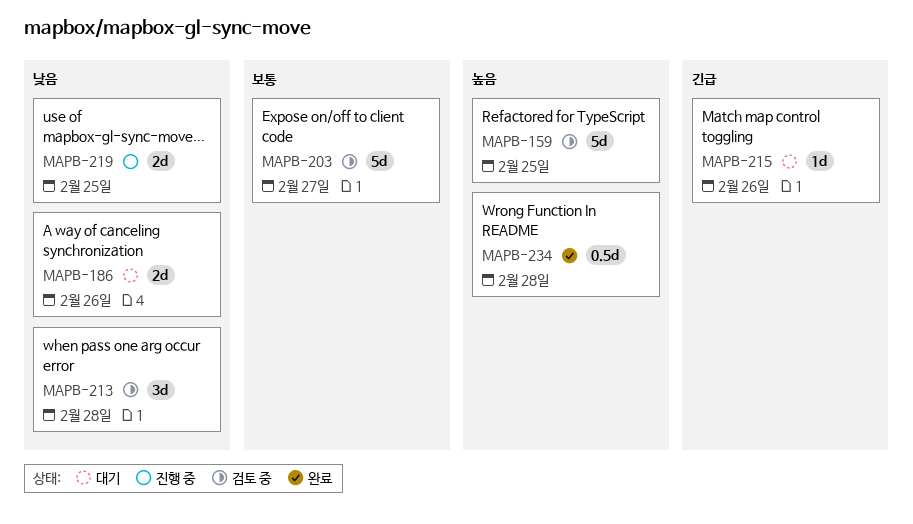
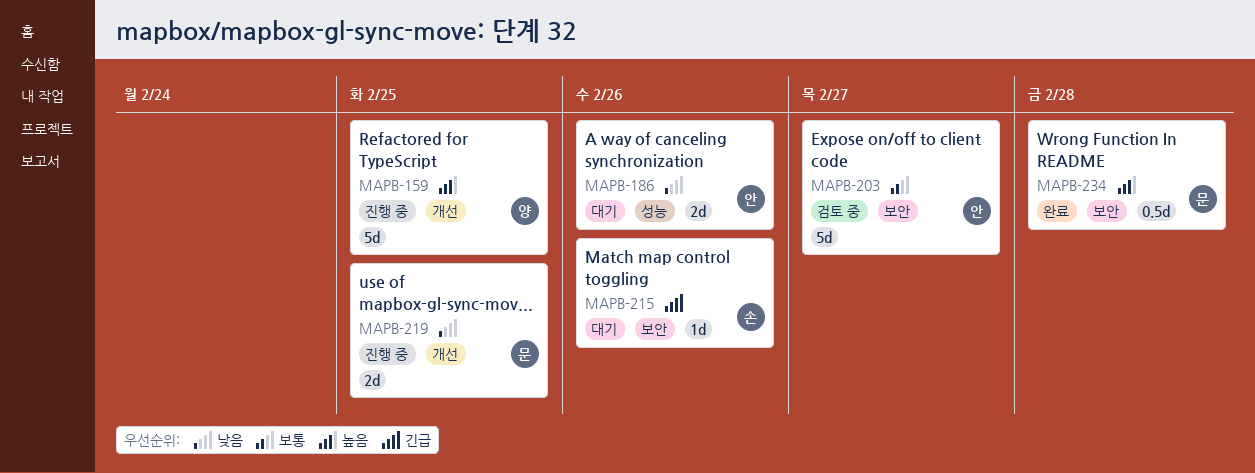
MAPB-159, status: 검토 중 -> 진행 중
MAPB-213: present -> none

